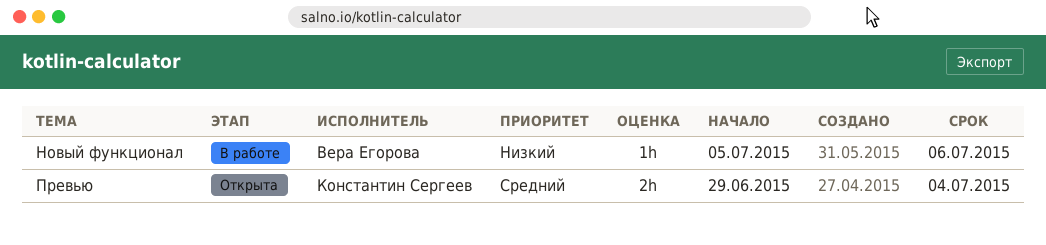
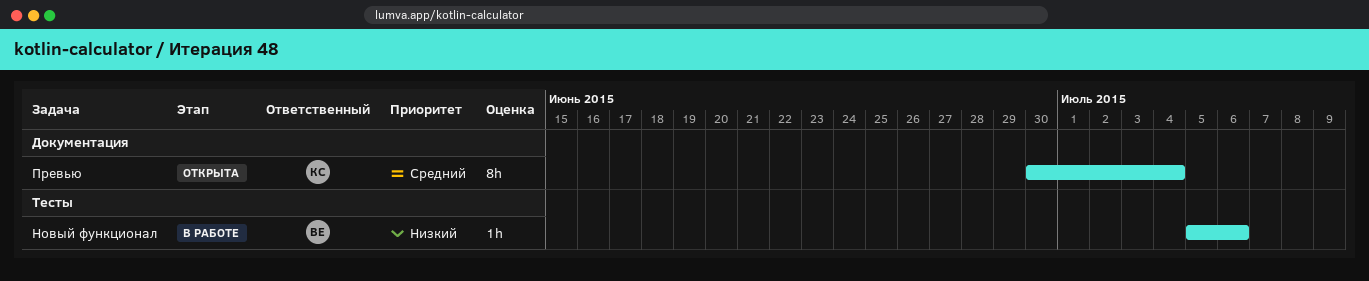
Превью, estimate: 2h -> 8h
Превью, start: Jun 29 -> Jun 30

